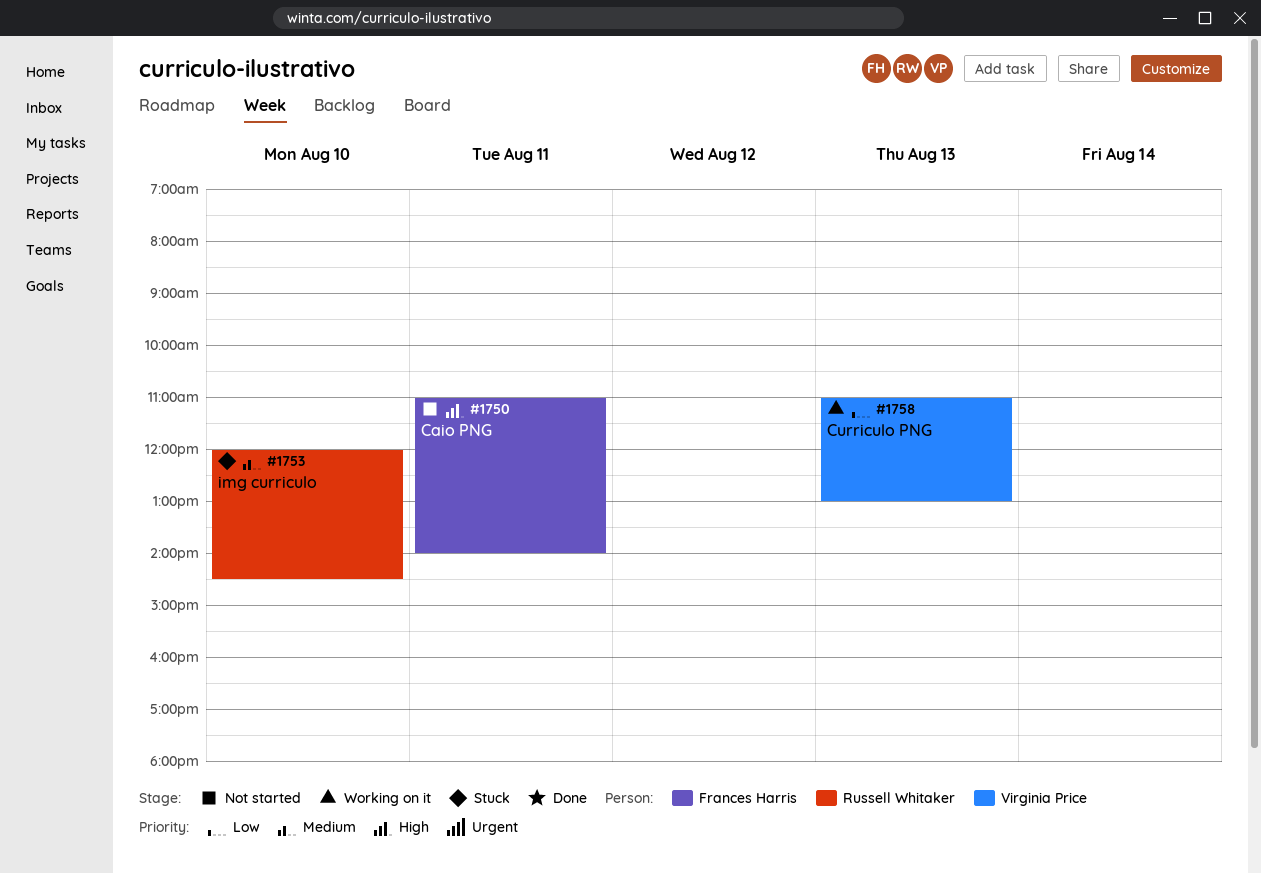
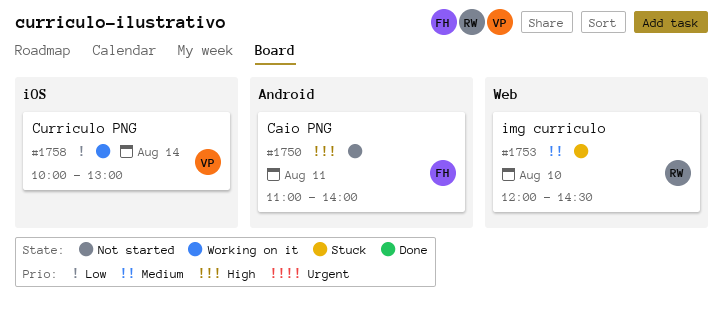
#1758, day: Aug 13 -> Aug 14
#1758, begins: 11:00 -> 10:00

